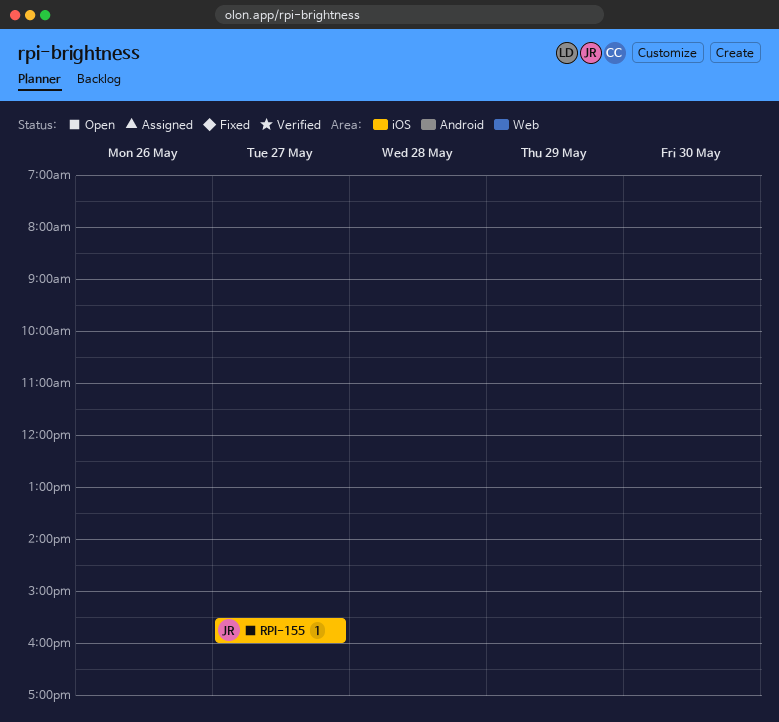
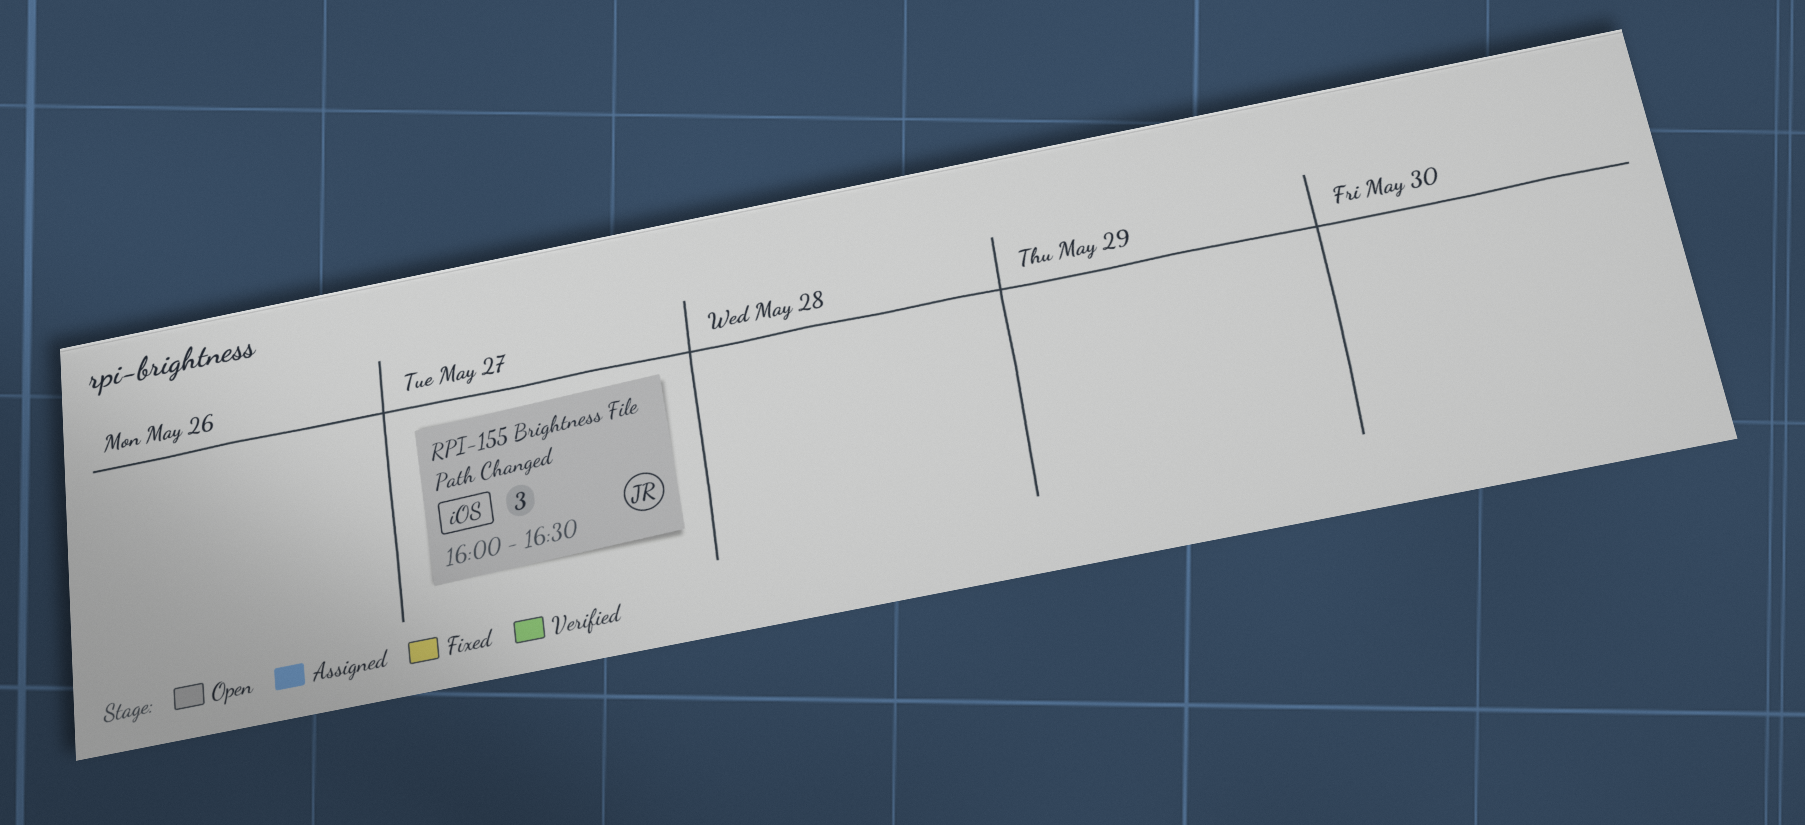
RPI-155, estimate: 1 -> 3
RPI-155, begins: 15:30 -> 16:00
RPI-155, ends: 16:00 -> 16:30

